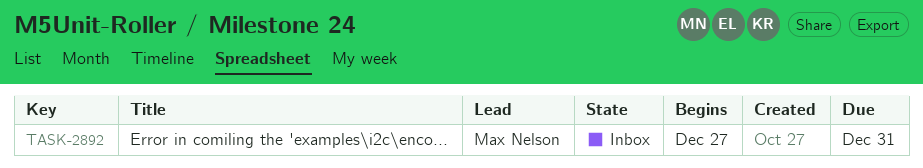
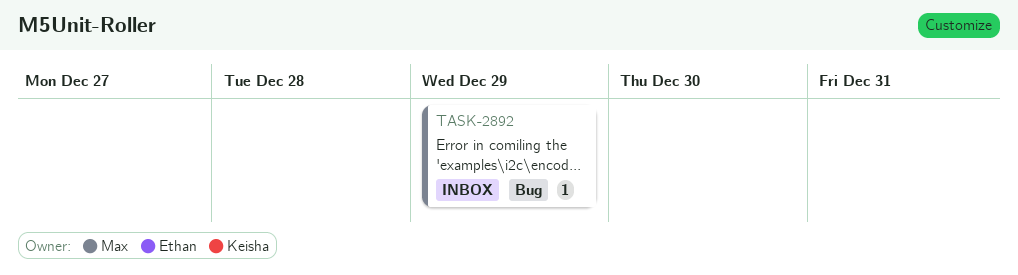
TASK-2892, due: Dec 31 -> Dec 29

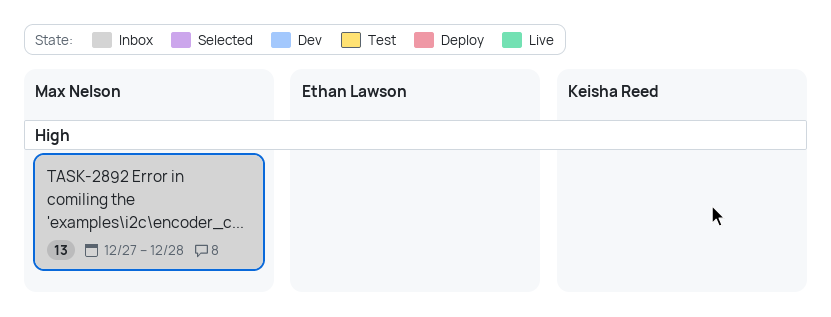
TASK-2892, estimate: 1 -> 13
TASK-2892, due: Dec 29 -> Dec 28

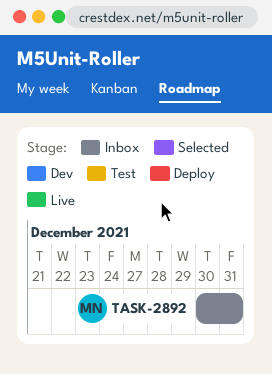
TASK-2892, start: Dec 27 -> Dec 30
TASK-2892, due: Dec 28 -> Dec 31

